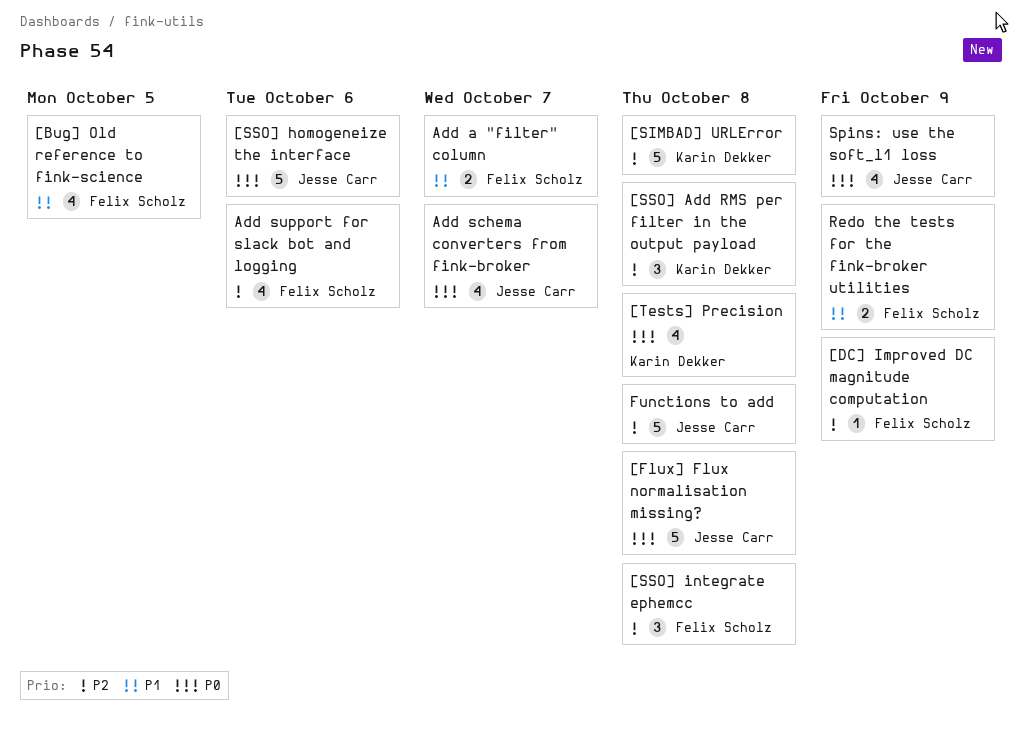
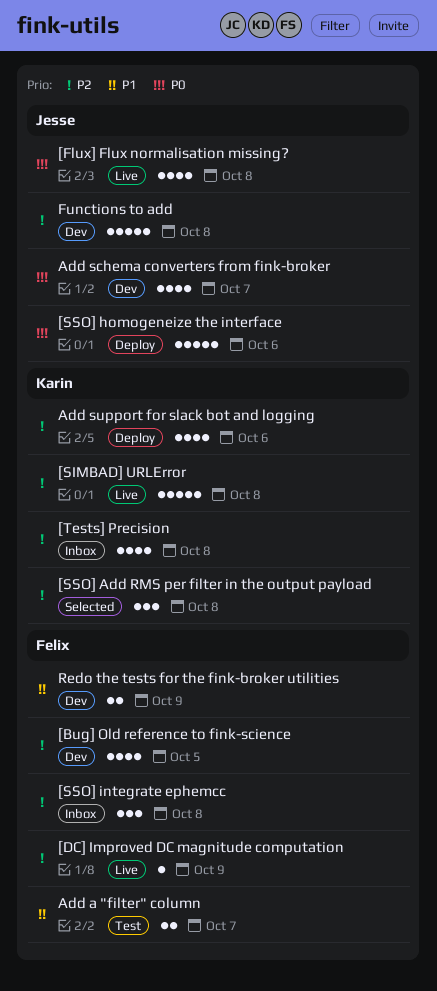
[Bug] Old reference to fink-science, priority: P1 -> P2
[Flux] Flux normalisation missing?, estimate: 5 -> 4
[Tests] Precision, priority: P0 -> P2
Add support for slack bot and logging, owner: Felix Scholz -> Karin Dekker
Spins: use the soft_l1 loss: present -> none

